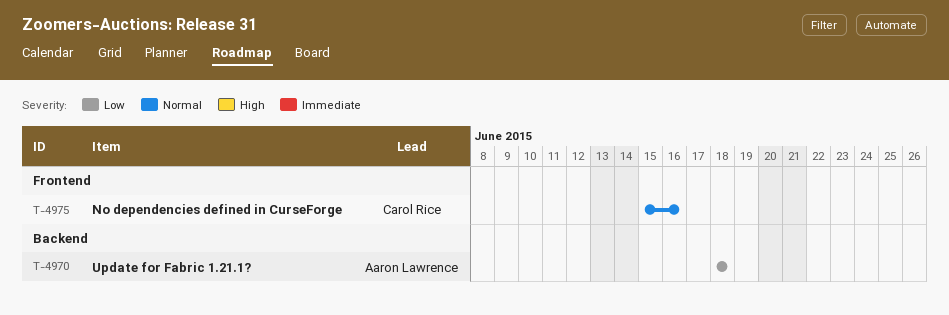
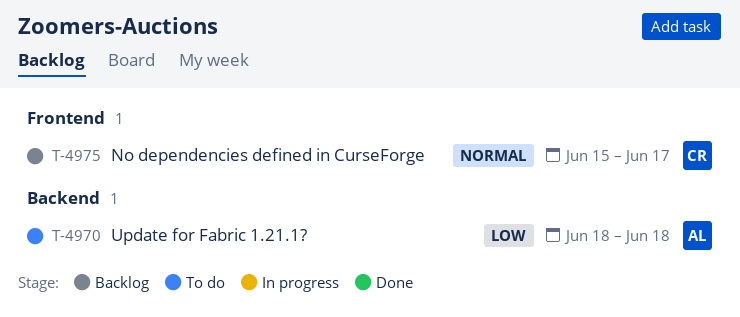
T-4975, due: Jun 16 -> Jun 17

